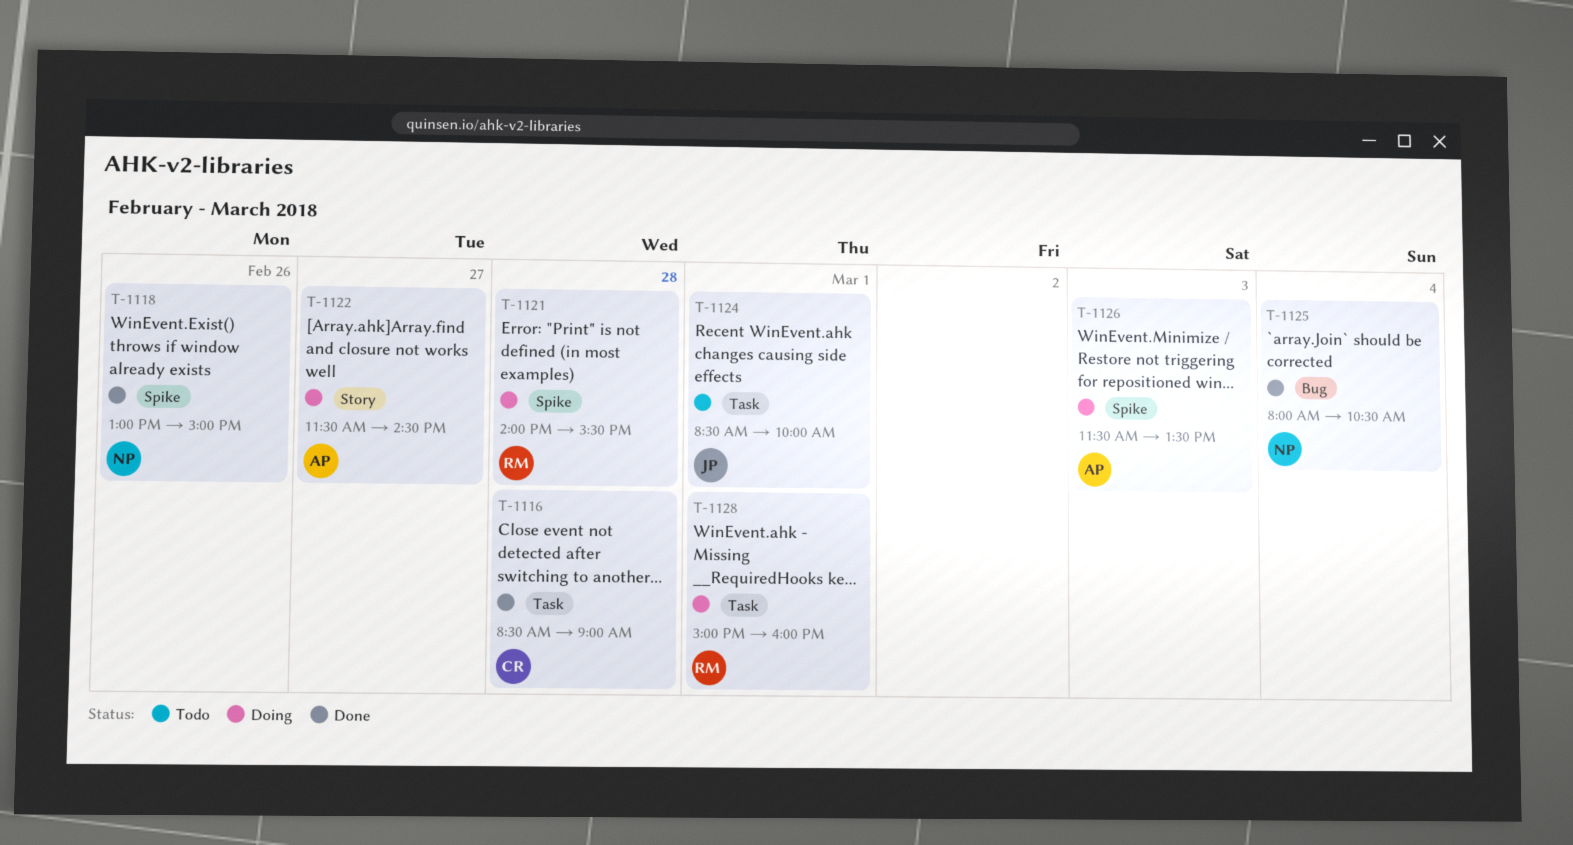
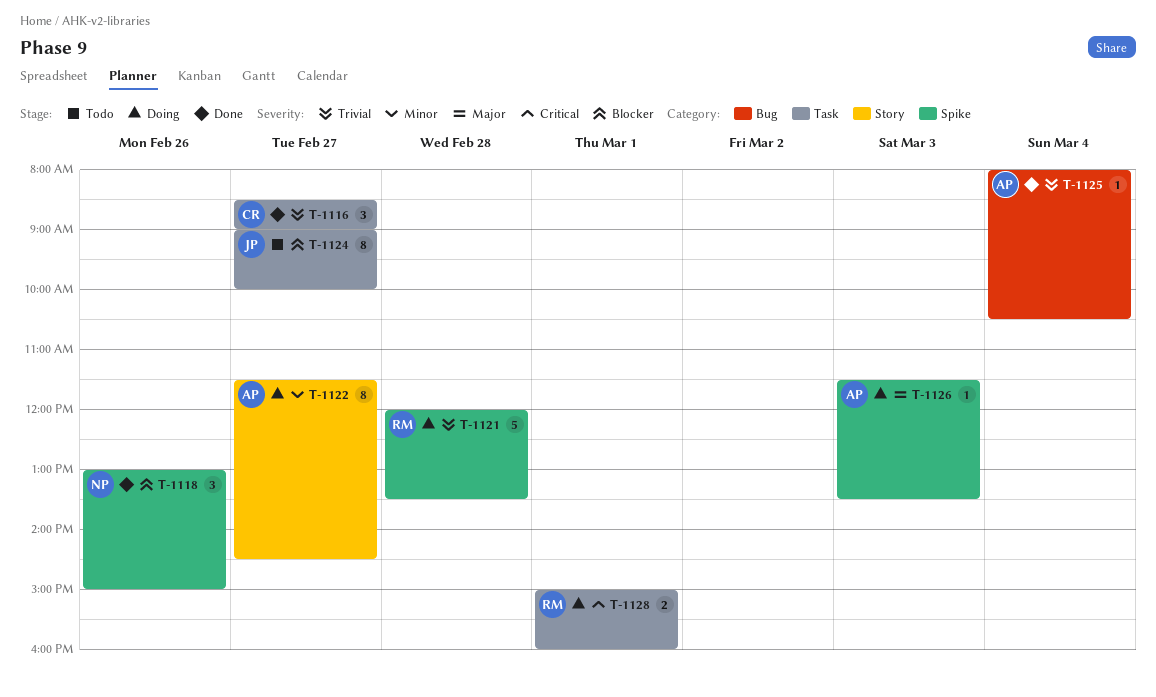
T-1116, day: Feb 28 -> Feb 27
T-1121, begins: 14:00 -> 12:00
T-1121, ends: 15:30 -> 13:30
T-1124, day: Mar 1 -> Feb 27
T-1124, begins: 08:30 -> 09:00
T-1125, owner: NP -> AP

